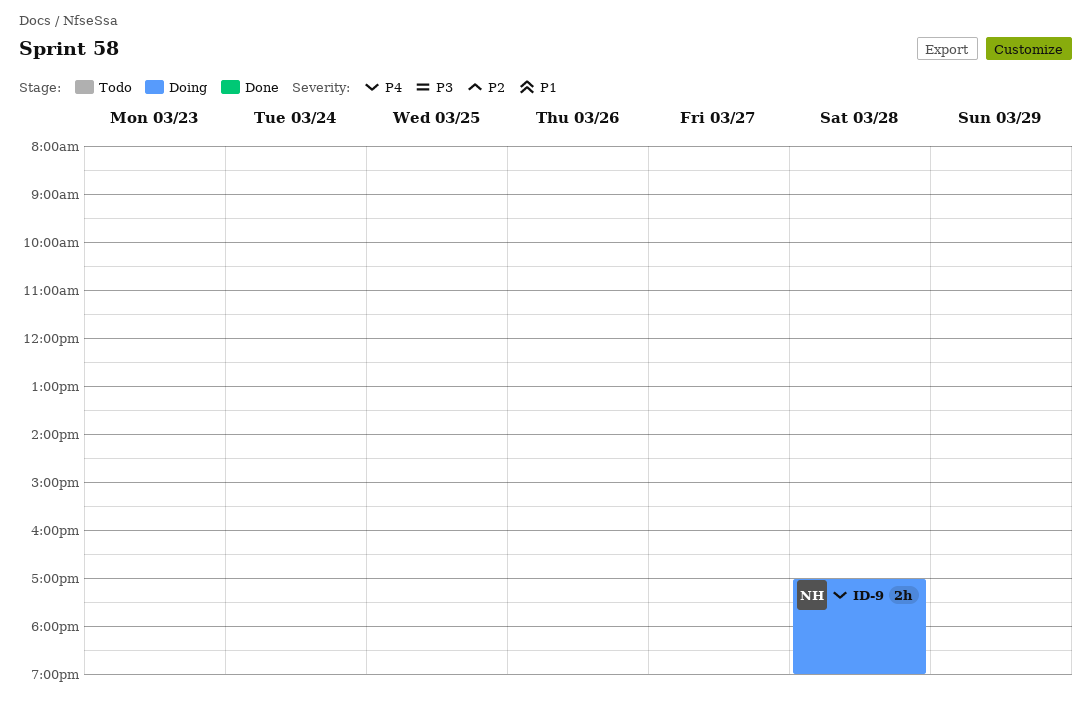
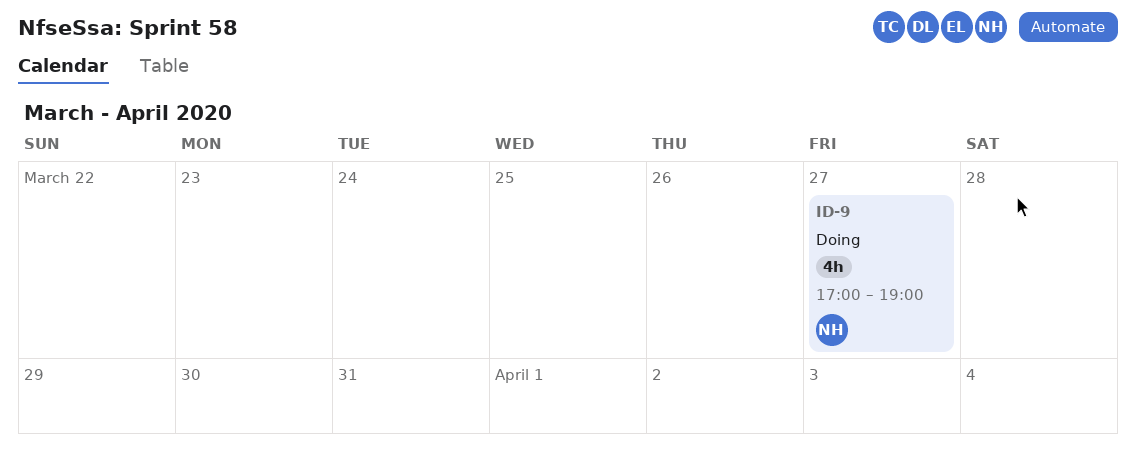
ID-9, estimate: 2h -> 4h
ID-9, day: Mar 28 -> Mar 27

